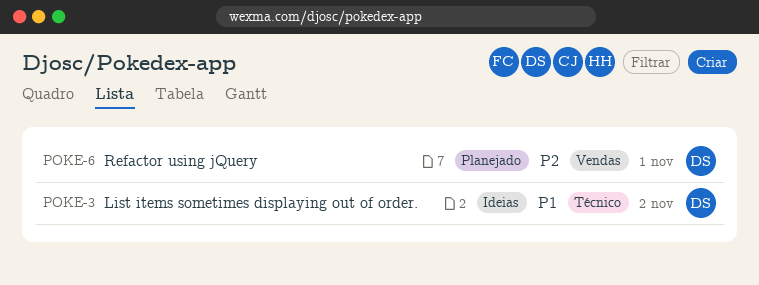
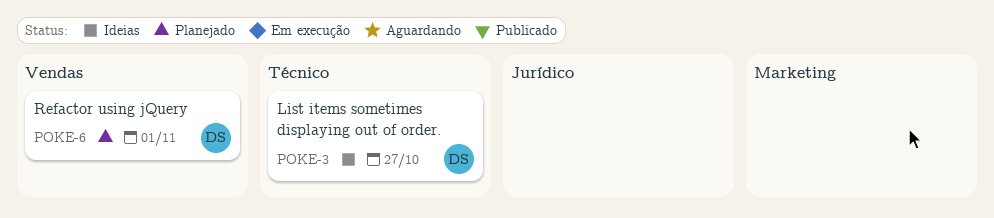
POKE-3, due: Nov 2 -> Oct 27

